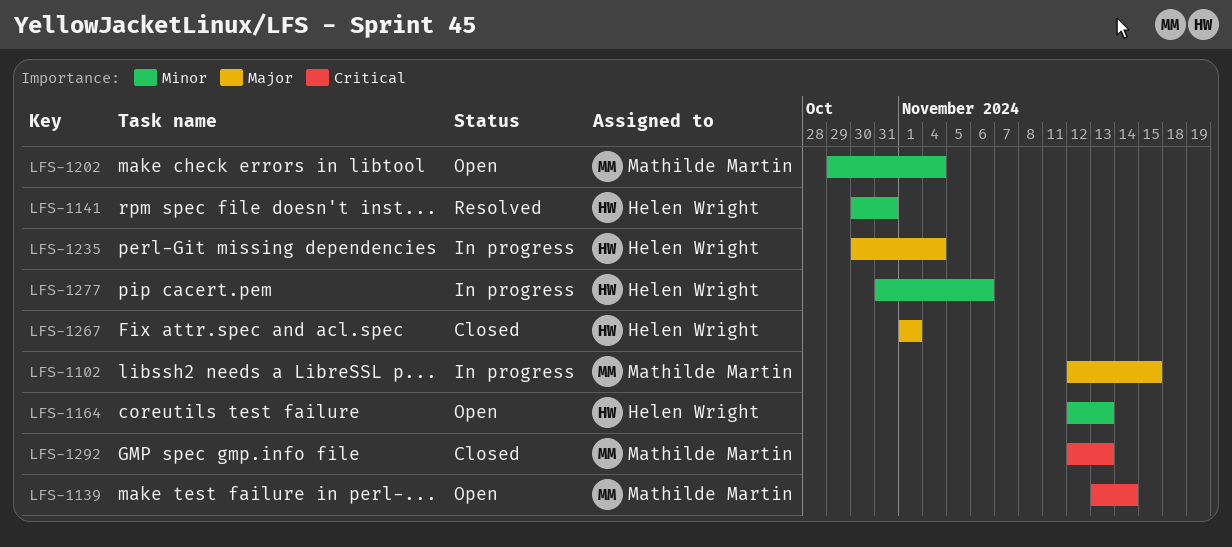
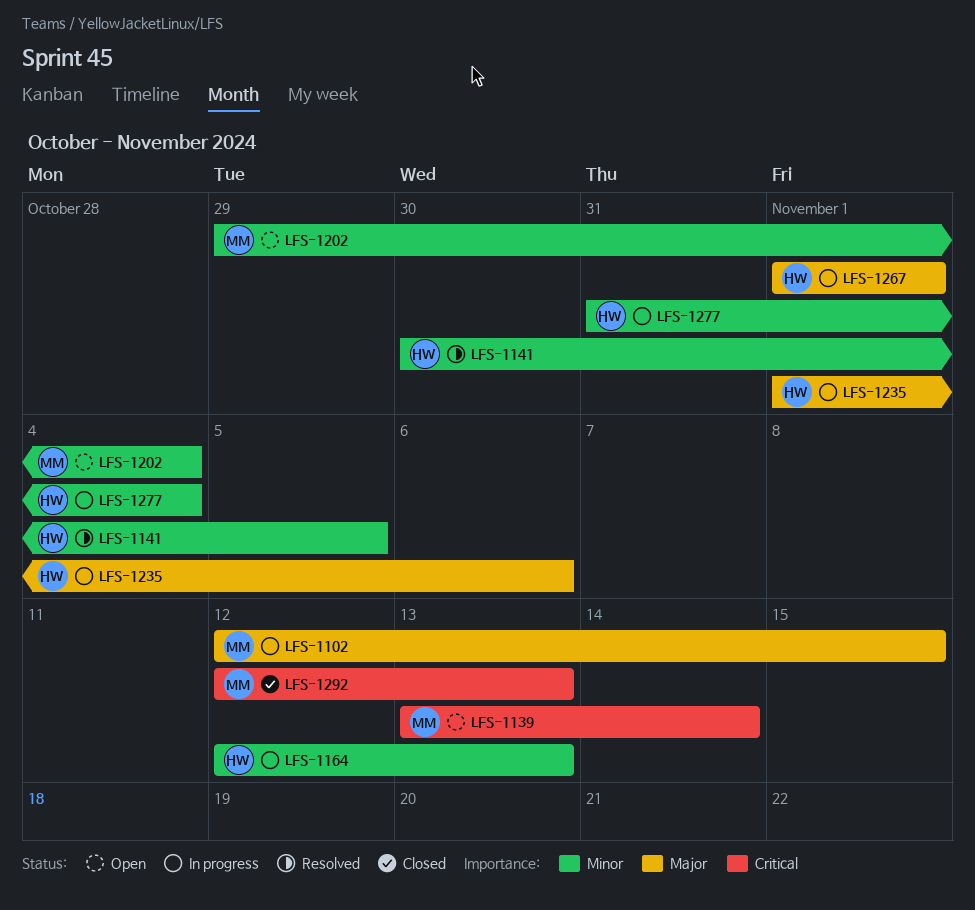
LFS-1141, due: Oct 31 -> Nov 5
LFS-1164, status: Open -> In progress
LFS-1235, start: Oct 30 -> Nov 1
LFS-1235, due: Nov 4 -> Nov 6
LFS-1267, status: Closed -> In progress
LFS-1277, due: Nov 6 -> Nov 4

